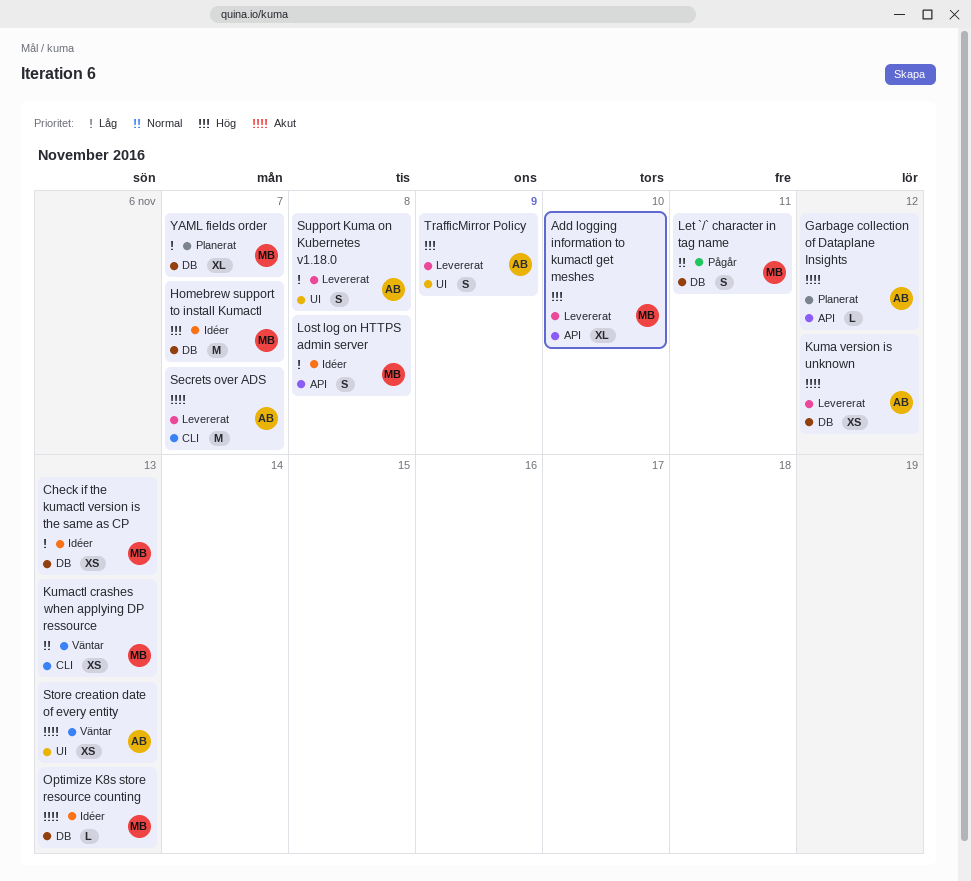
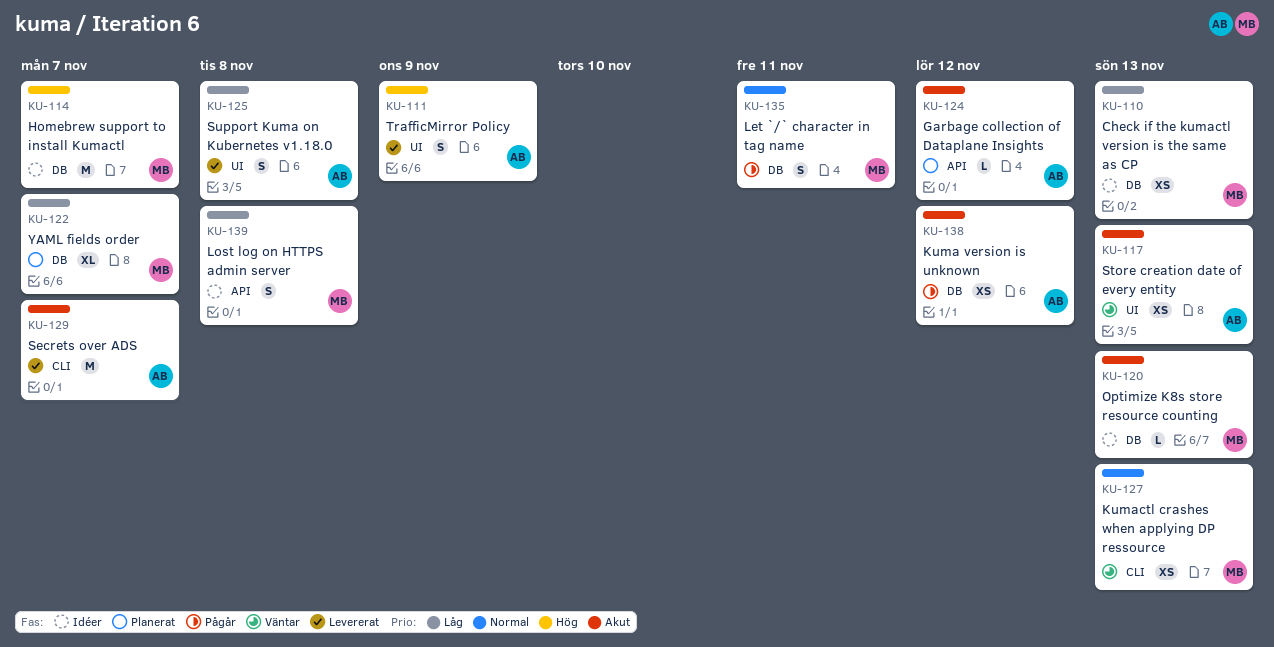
Add logging information to kumactl get meshes: present -> none
Kuma version is unknown, status: Levererat -> Pågår

